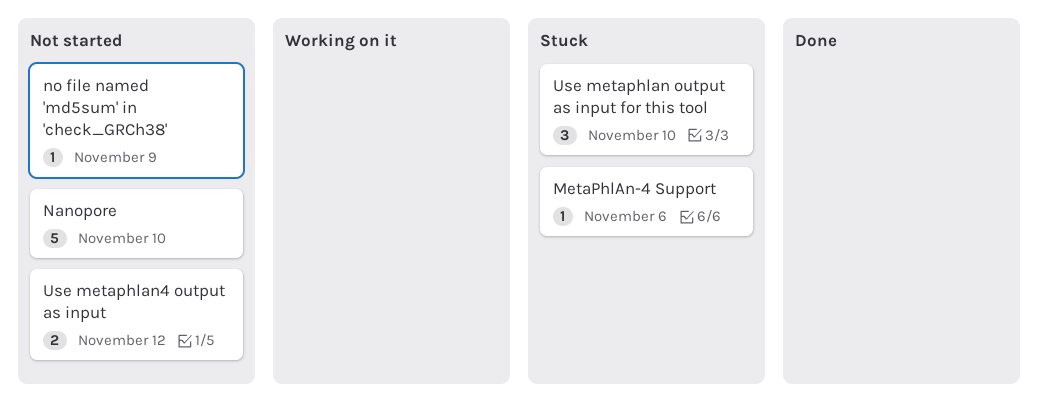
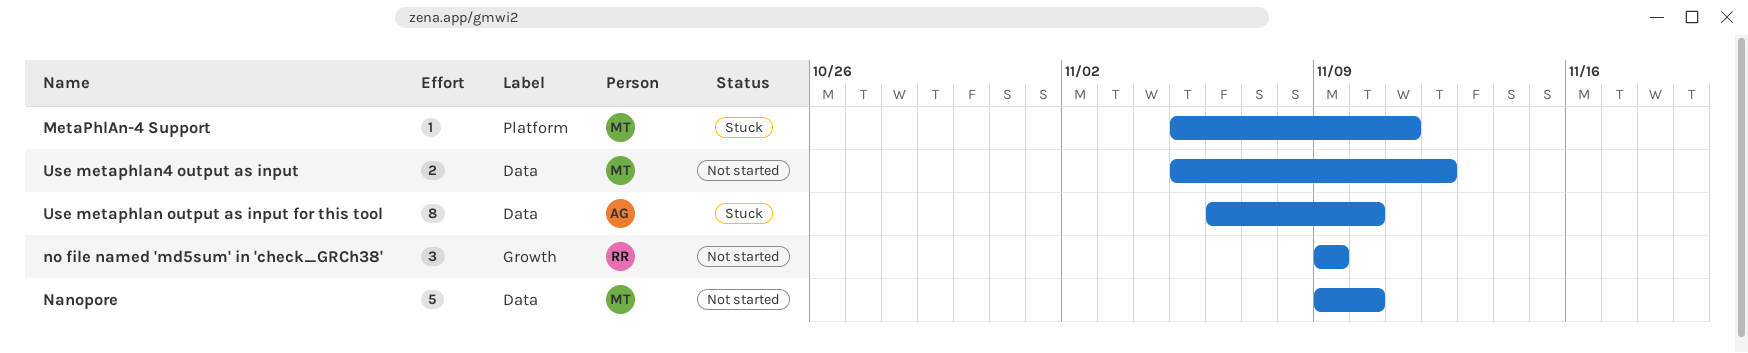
MetaPhlAn-4 Support, due: Nov 6 -> Nov 11
no file named 'md5sum' in 'check_GRCh38', estimate: 1 -> 3
Use metaphlan output as input for this tool, estimate: 3 -> 8

